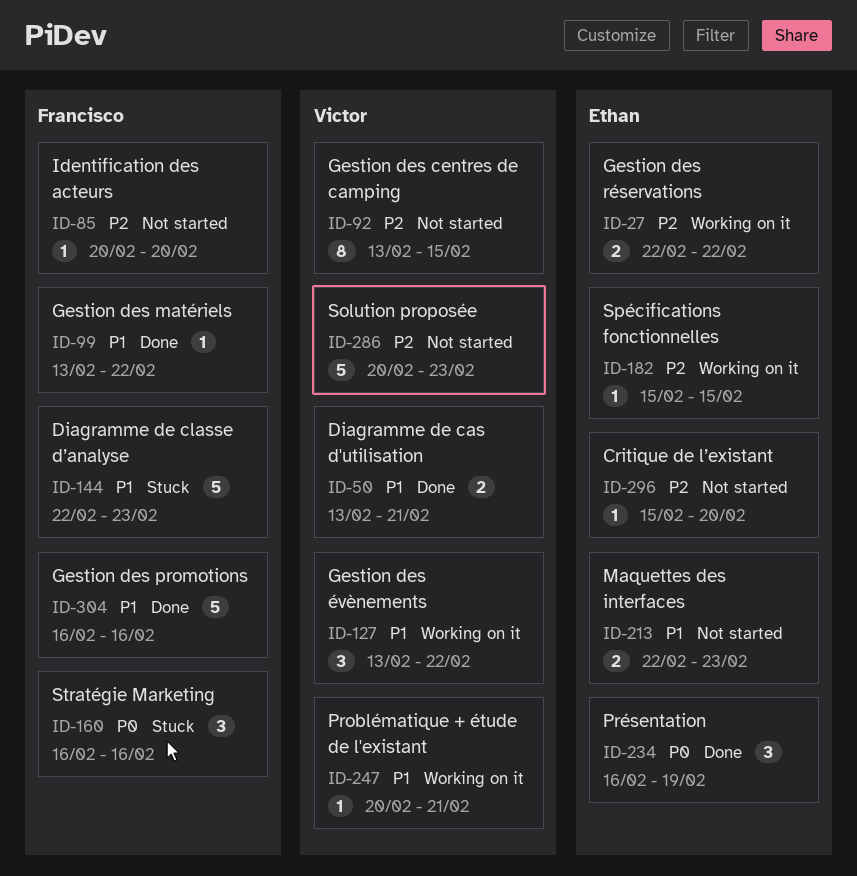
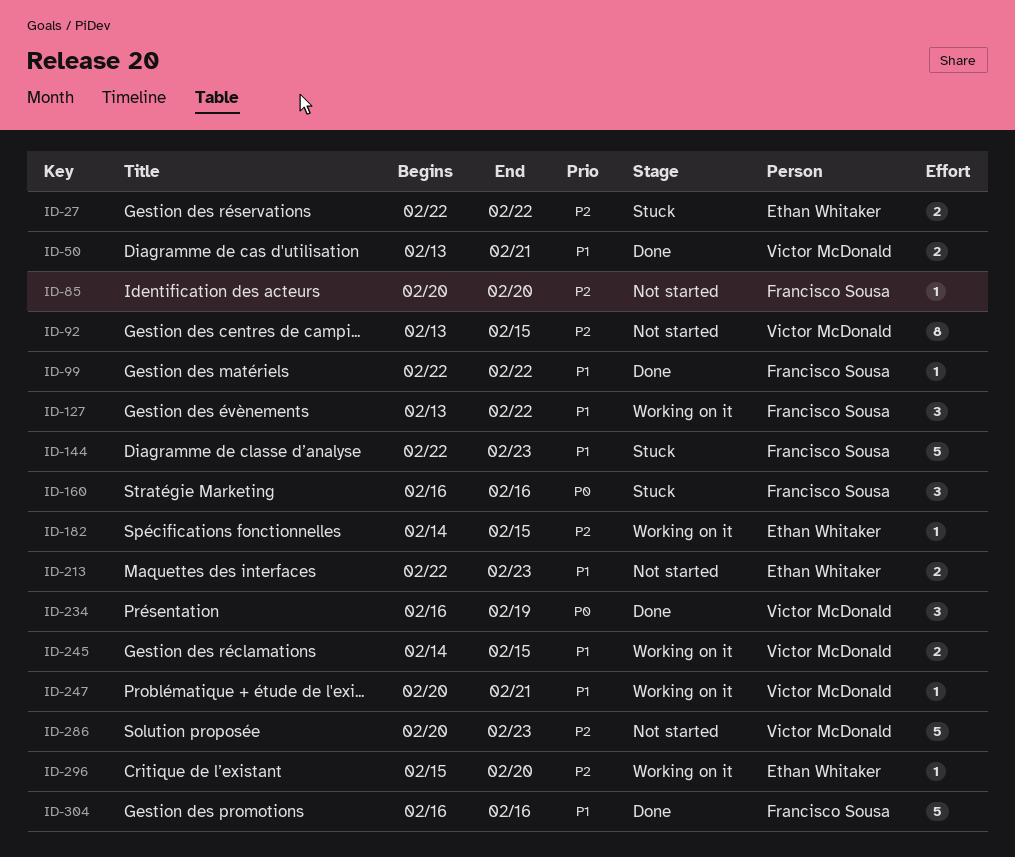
ID-27, status: Working on it -> Stuck
ID-99, start: Feb 13 -> Feb 22
ID-127, owner: Victor McDonald -> Francisco Sousa
ID-182, start: Feb 15 -> Feb 14
ID-234, owner: Ethan Whitaker -> Victor McDonald
ID-245: none -> present
ID-296, status: Not started -> Working on it

